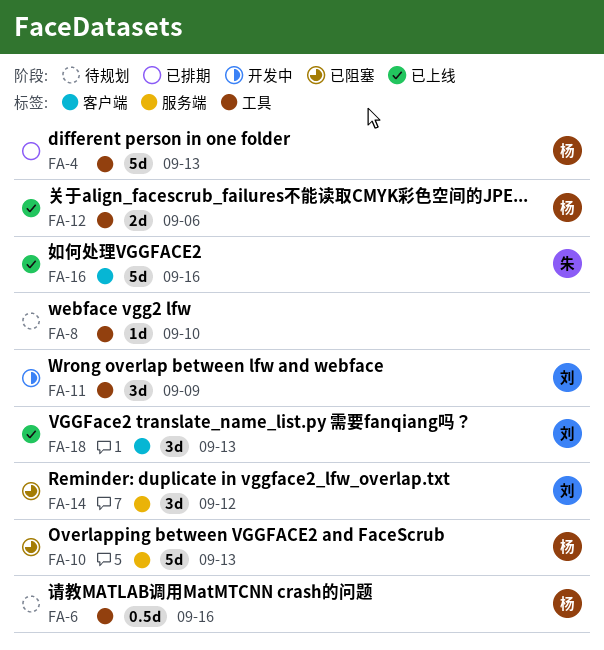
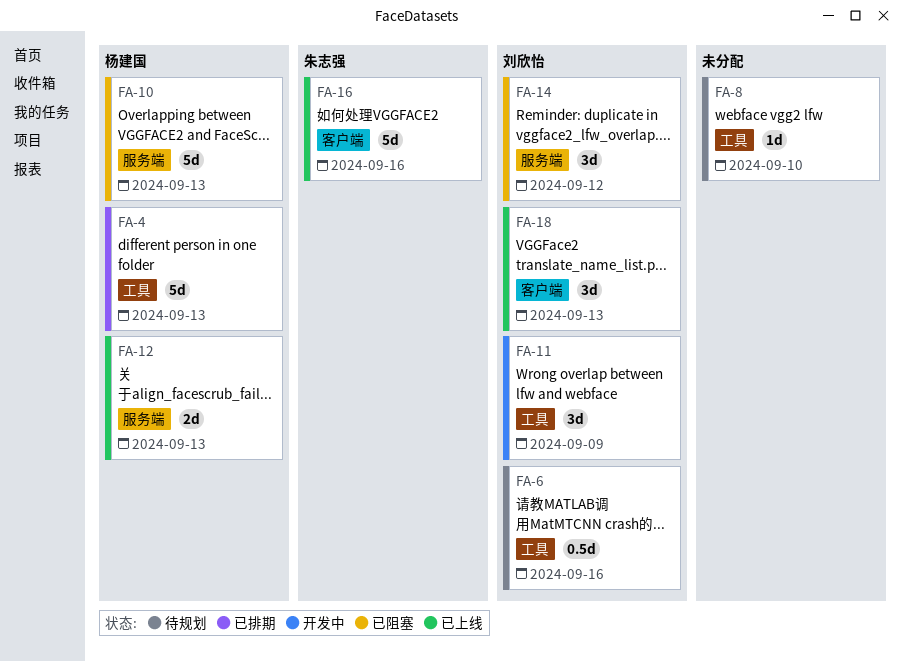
FA-6, owner: 杨建国 -> 刘欣怡
FA-12, label: 工具 -> 服务端
FA-12, due: Sep 6 -> Sep 13

